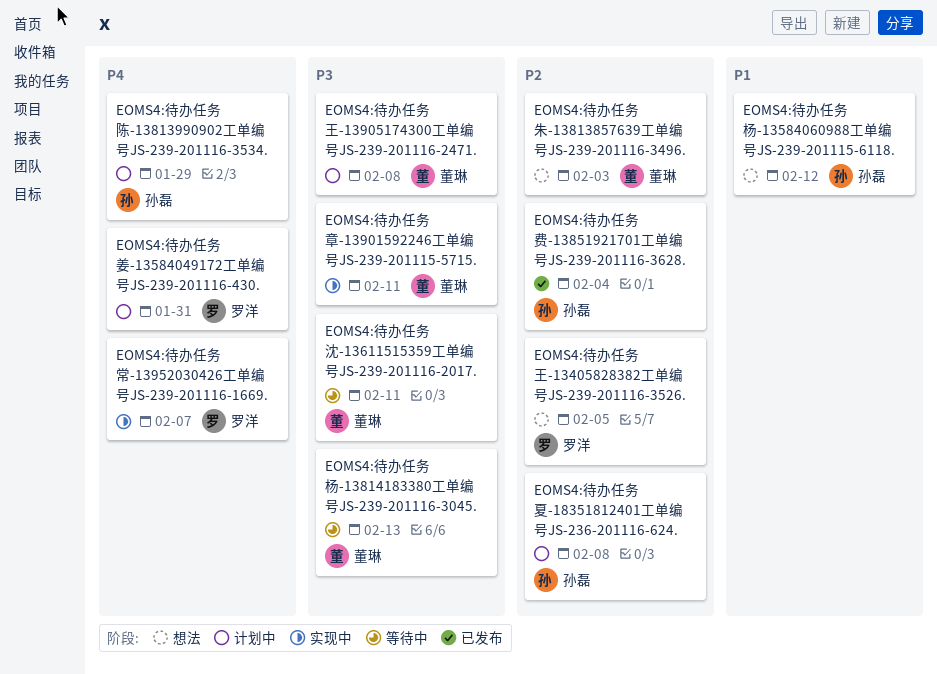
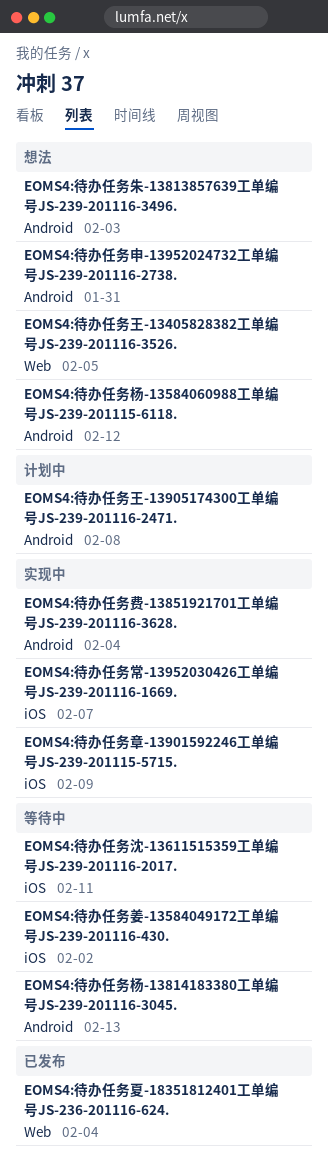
EOMS4:待办任务夏-18351812401工单编号JS-236-201116-624., status: 计划中 -> 已发布
EOMS4:待办任务夏-18351812401工单编号JS-236-201116-624., due: Feb 8 -> Feb 4
EOMS4:待办任务姜-13584049172工单编号JS-239-201116-430., status: 计划中 -> 等待中
EOMS4:待办任务姜-13584049172工单编号JS-239-201116-430., due: Jan 31 -> Feb 2
EOMS4:待办任务申-13952024732工单编号JS-239-201116-2738.: none -> present
EOMS4:待办任务章-13901592246工单编号JS-239-201115-5715., due: Feb 11 -> Feb 9
EOMS4:待办任务费-13851921701工单编号JS-239-201116-3628., status: 已发布 -> 实现中
EOMS4:待办任务陈-13813990902工单编号JS-239-201116-3534.: present -> none

